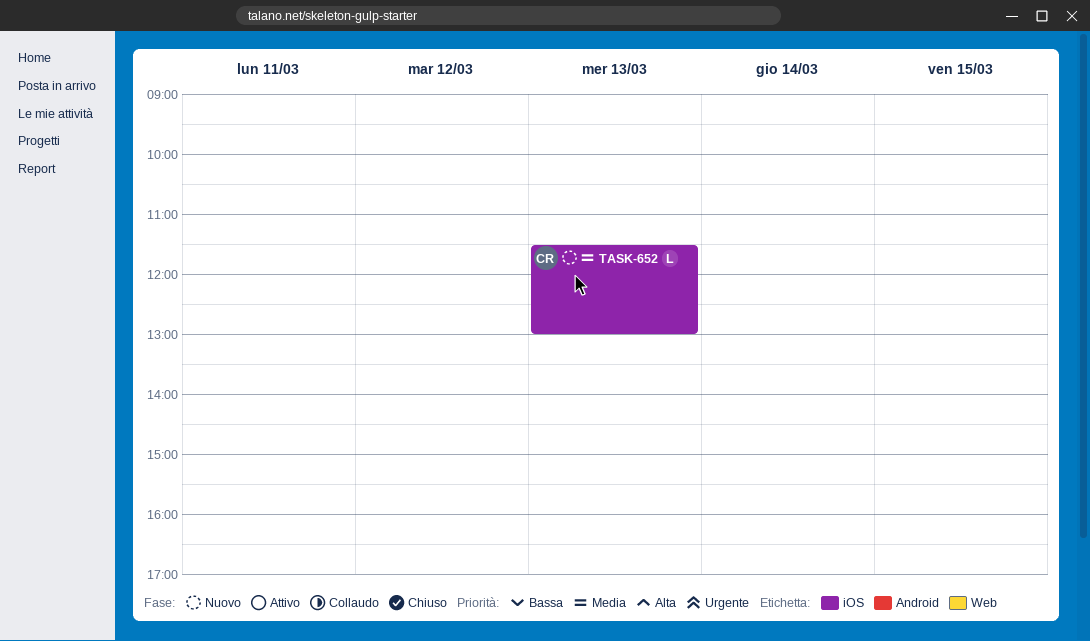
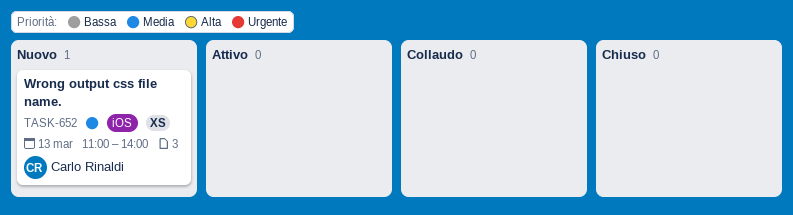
TASK-652, estimate: L -> XS
TASK-652, begins: 11:30 -> 11:00
TASK-652, ends: 13:00 -> 14:00

